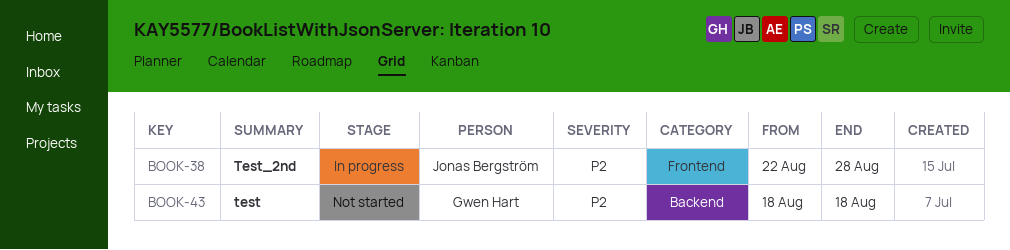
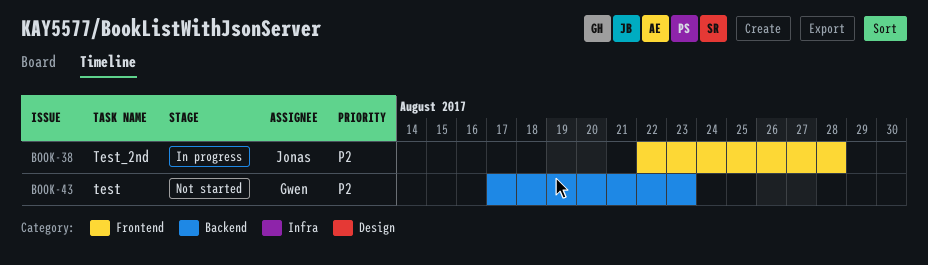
BOOK-43, start: Aug 18 -> Aug 17
BOOK-43, due: Aug 18 -> Aug 23

